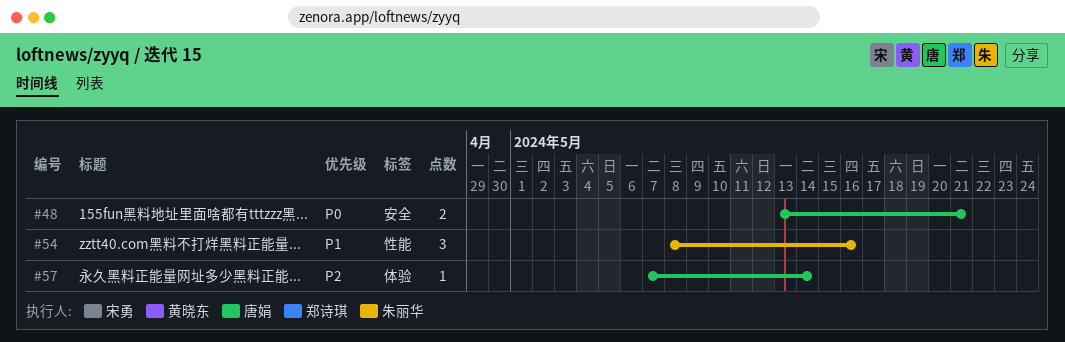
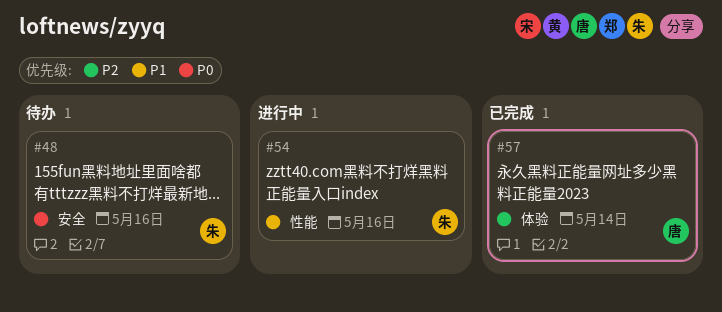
#48, owner: 唐娟 -> 朱丽华
#48, due: May 21 -> May 16

